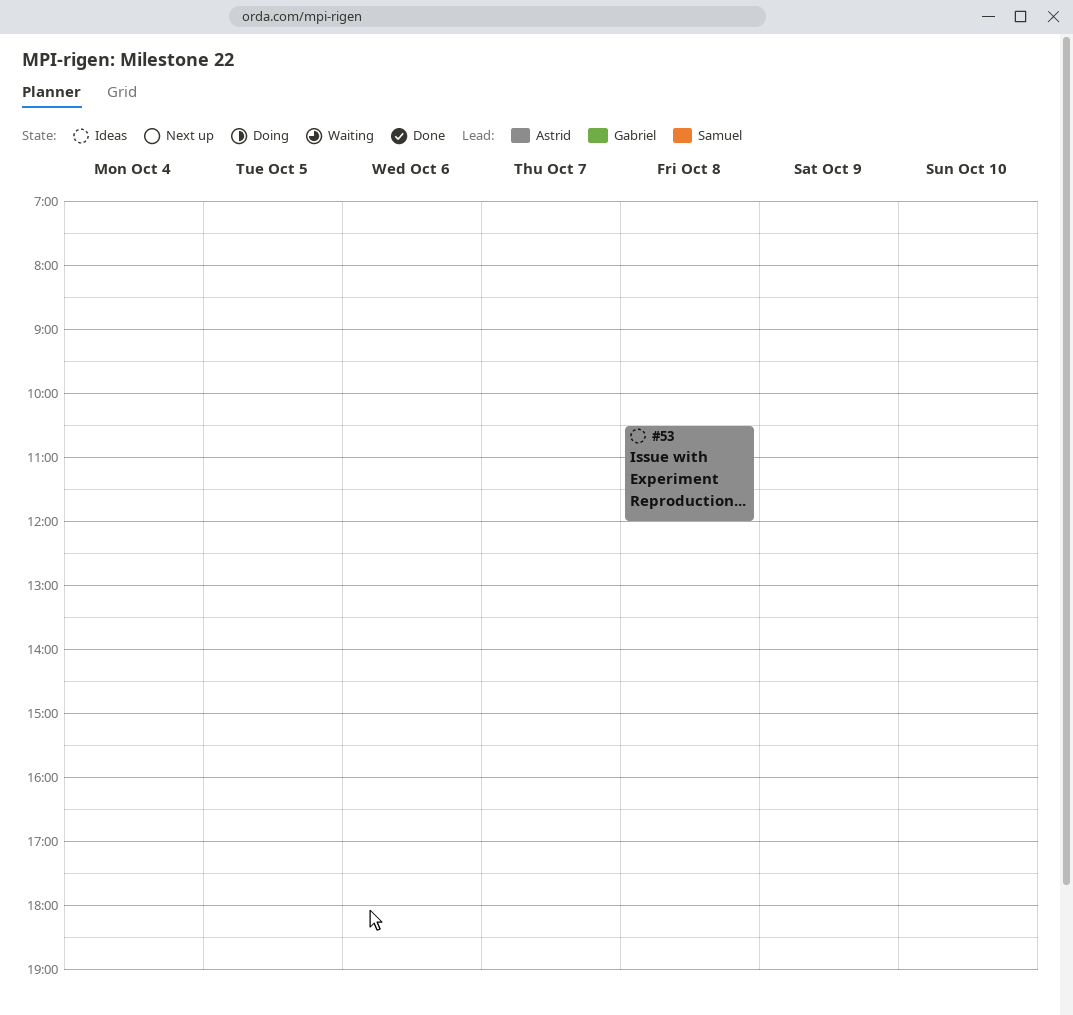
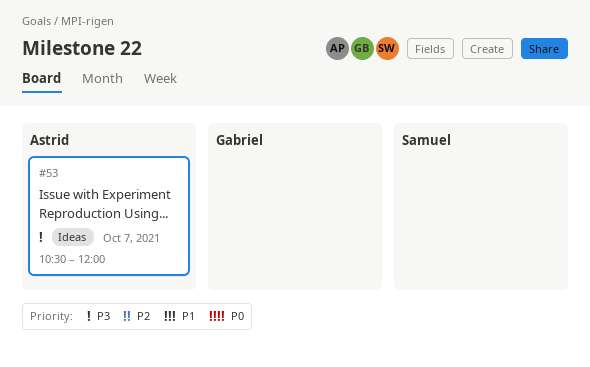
#53, day: Oct 8 -> Oct 7

